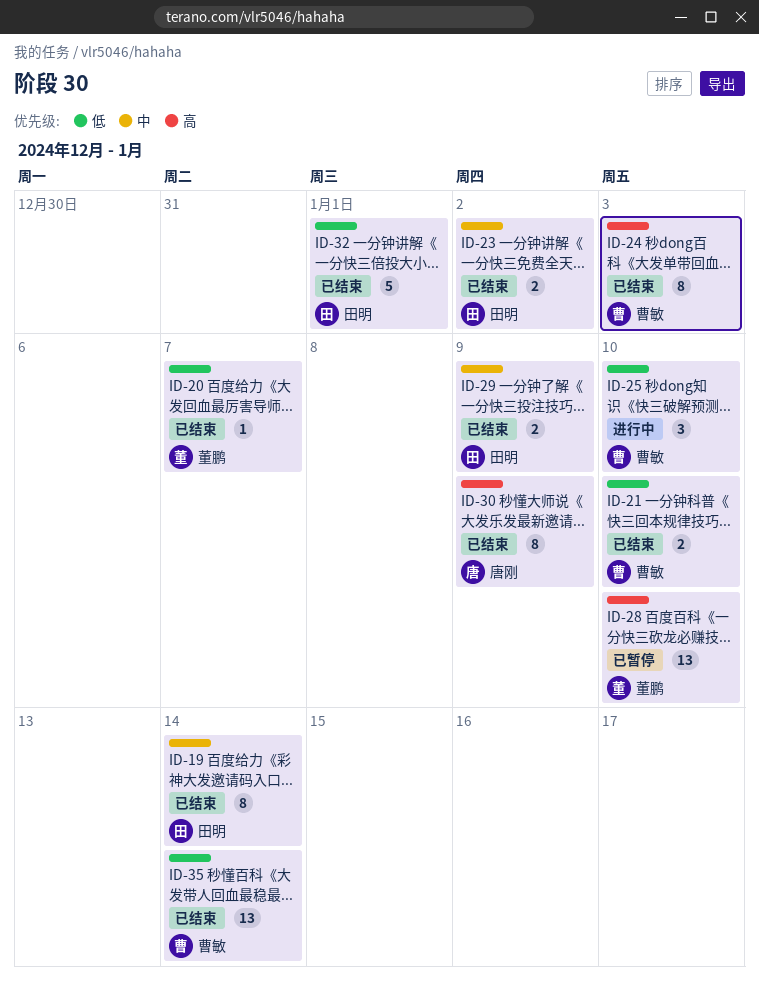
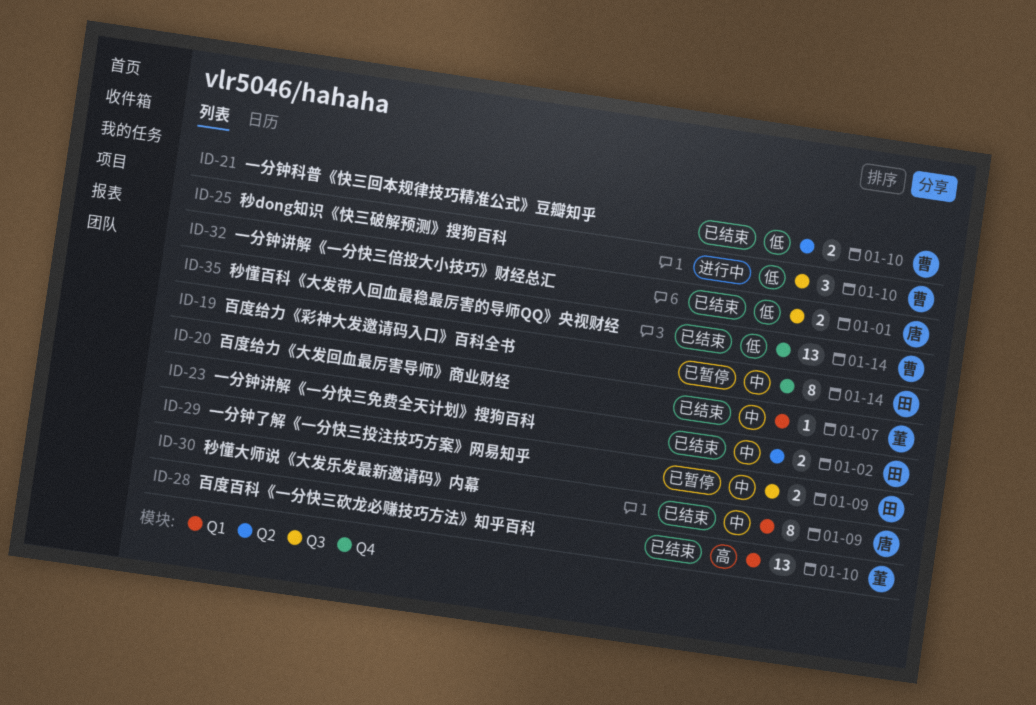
ID-19, status: 已结束 -> 已暂停
ID-20, priority: 低 -> 中
ID-24: present -> none
ID-28, status: 已暂停 -> 已结束
ID-29, status: 已结束 -> 已暂停
ID-30, priority: 高 -> 中
ID-32, owner: 田明 -> 唐刚
ID-32, estimate: 5 -> 2

